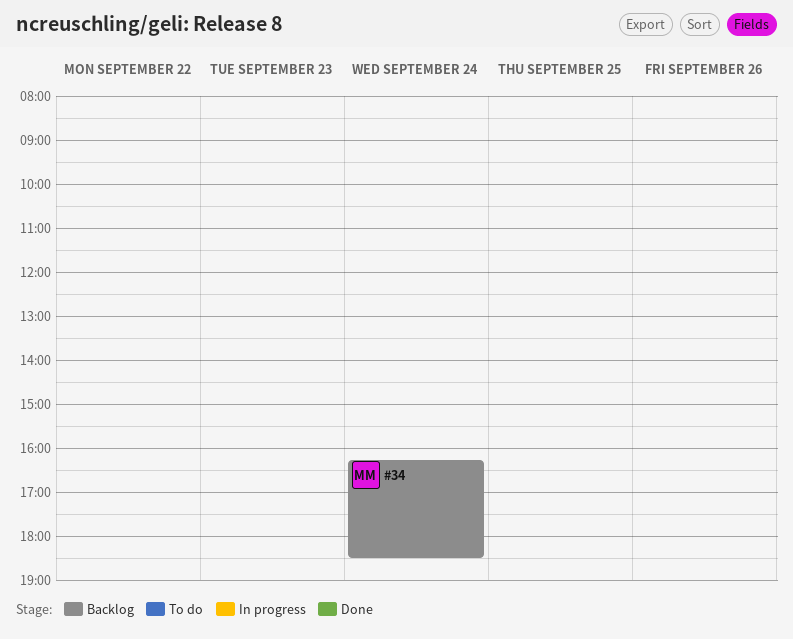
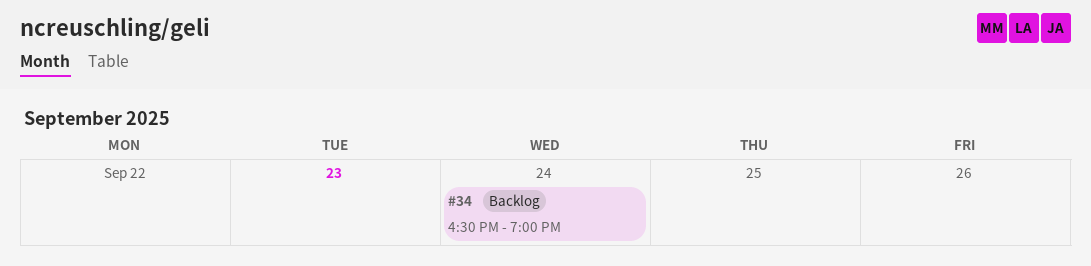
#34, begins: 16:15 -> 16:30
#34, ends: 18:30 -> 19:00

